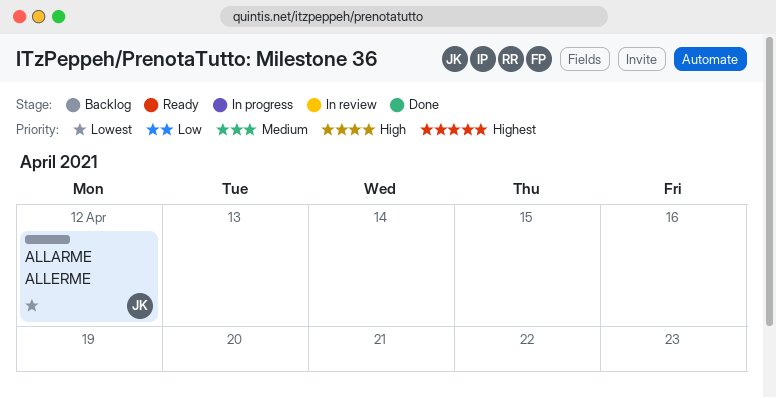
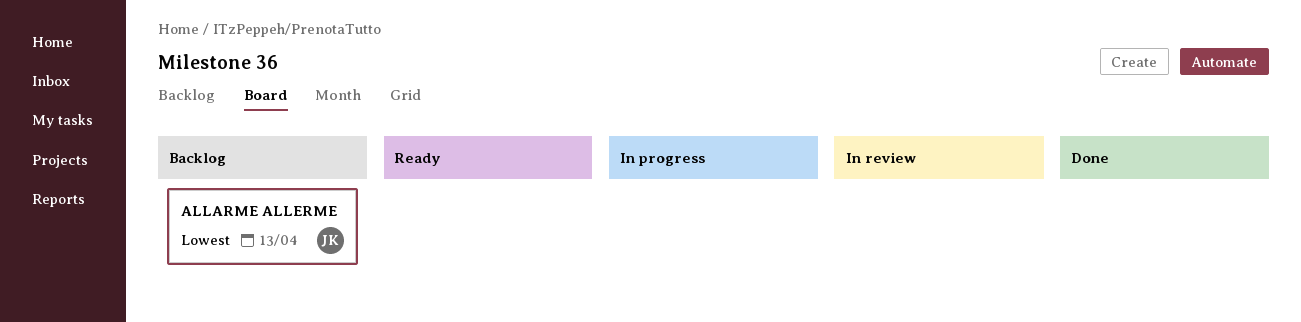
ALLARME ALLERME, due: Apr 12 -> Apr 13

